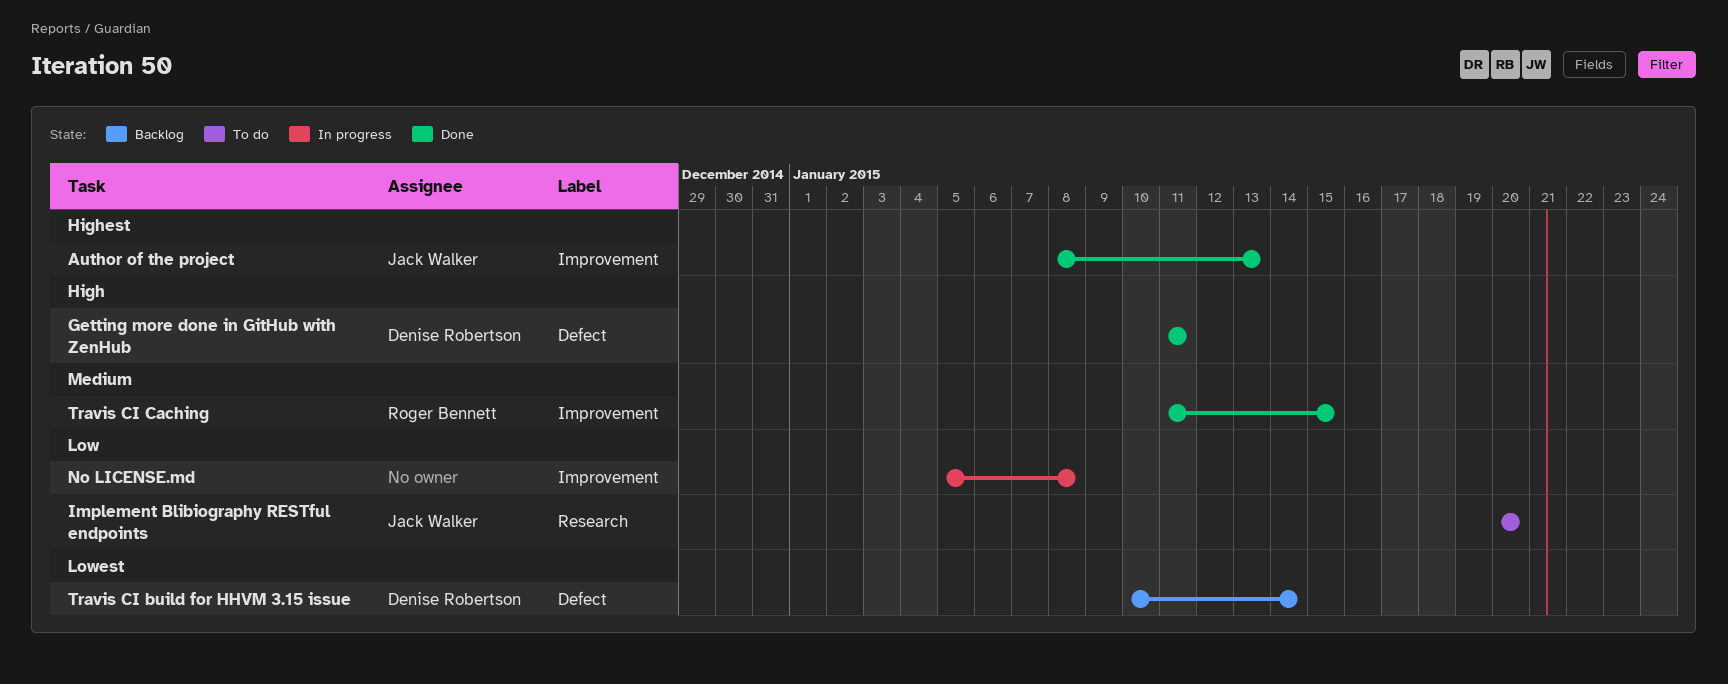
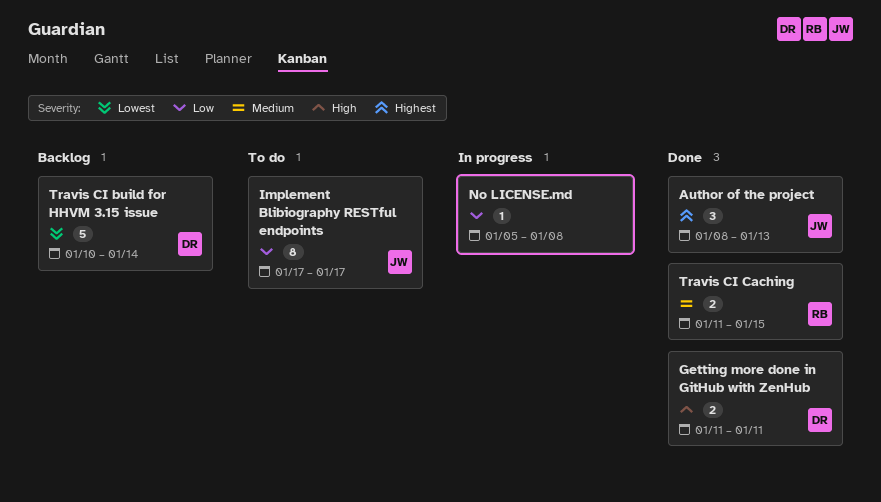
Implement Blibiography RESTful endpoints, start: Jan 20 -> Jan 17
Implement Blibiography RESTful endpoints, due: Jan 20 -> Jan 17

